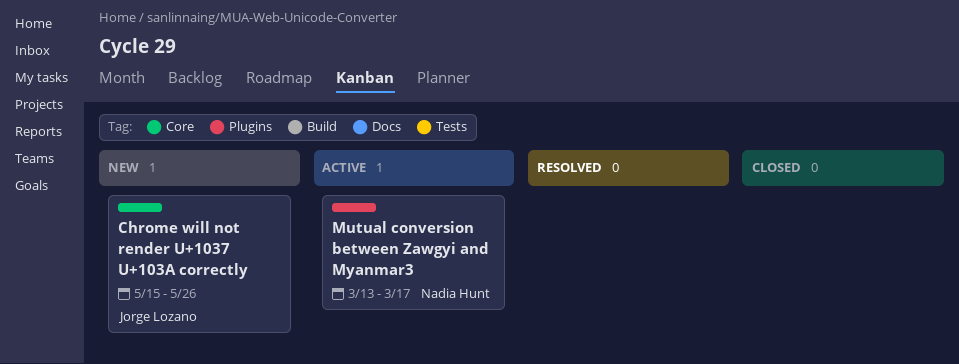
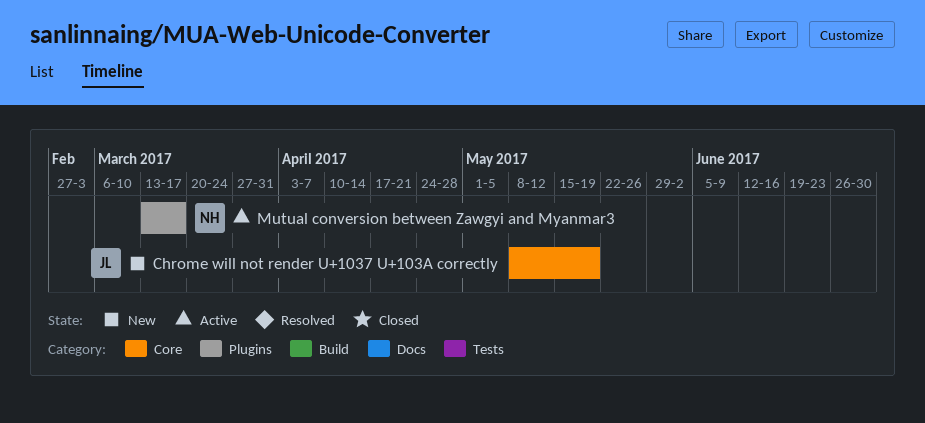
Chrome will not render U+1037 U+103A correctly, start: May 15 -> May 8
Chrome will not render U+1037 U+103A correctly, due: May 26 -> May 19

